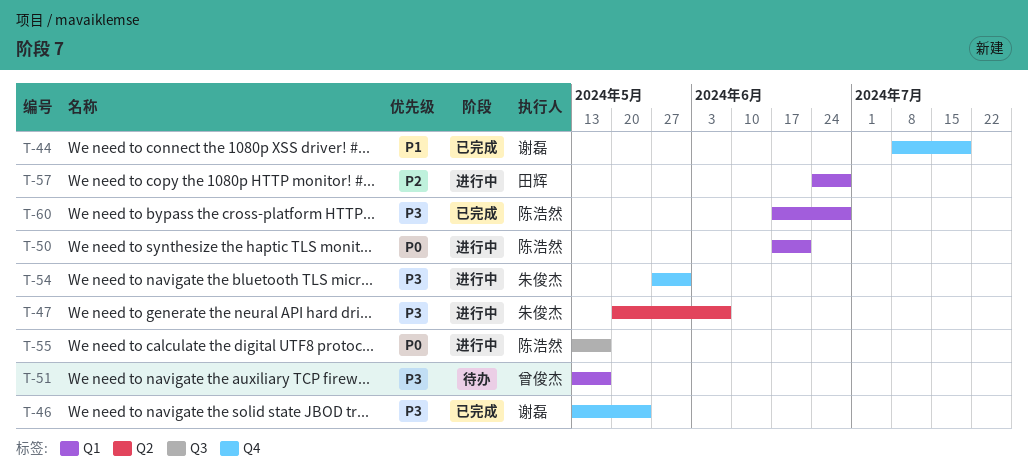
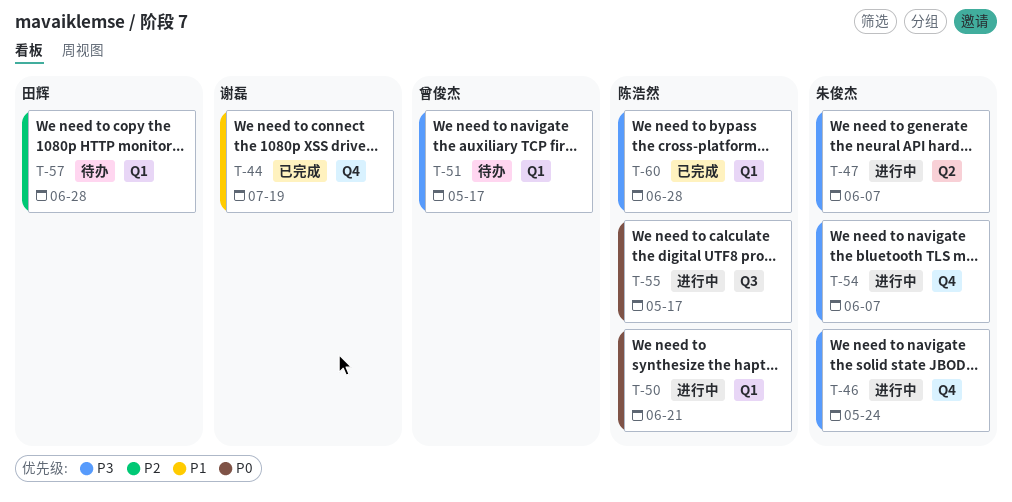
T-46, status: 已完成 -> 进行中
T-46, owner: 谢磊 -> 朱俊杰
T-54, due: May 31 -> Jun 7
T-57, status: 进行中 -> 待办

